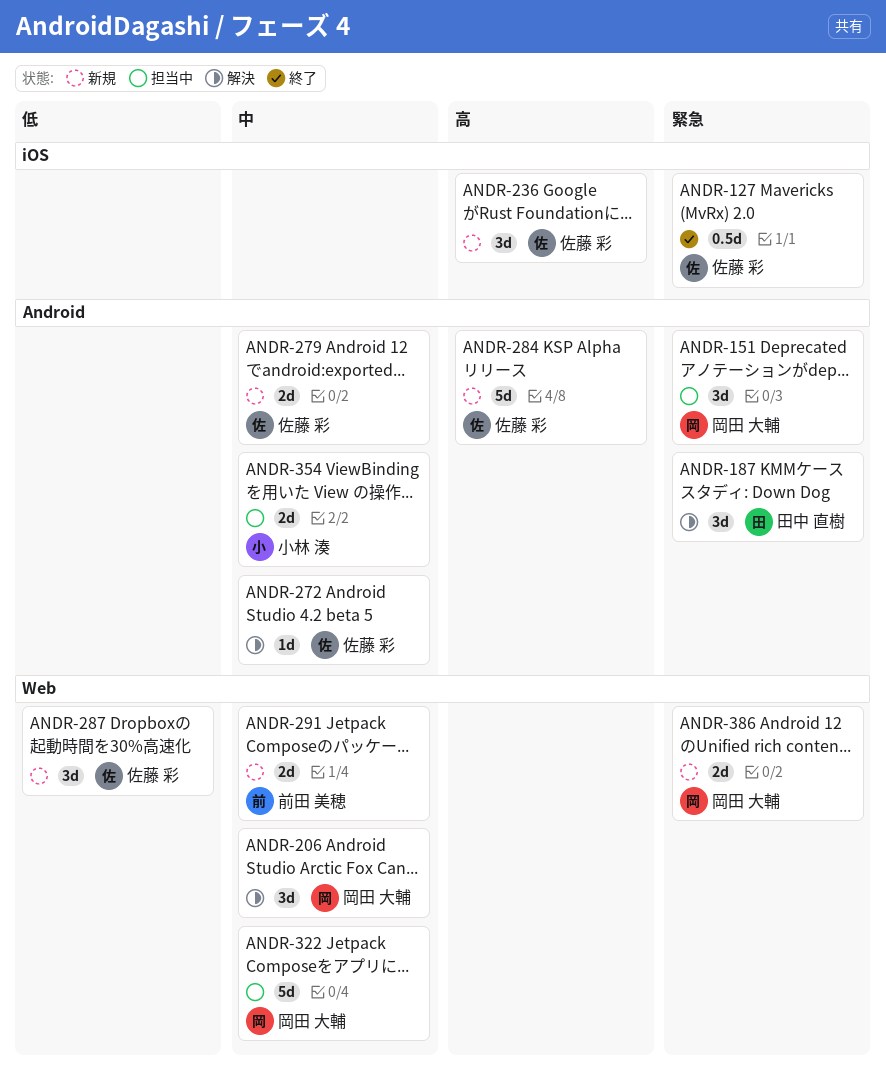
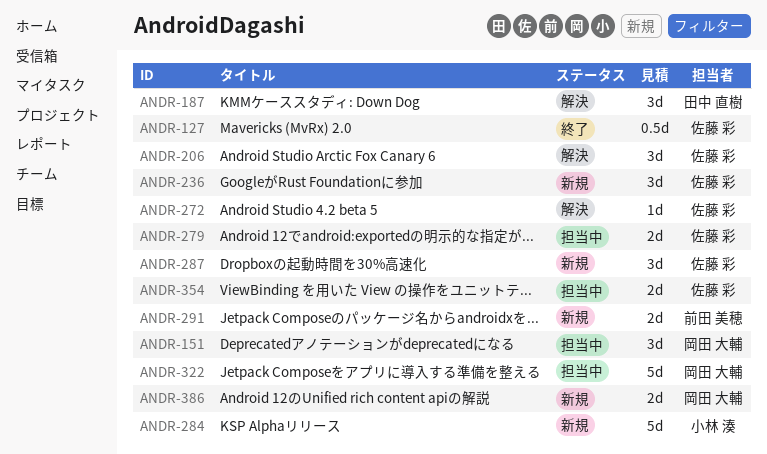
ANDR-206, owner: 岡田 大輔 -> 佐藤 彩
ANDR-279, status: 新規 -> 担当中
ANDR-284, owner: 佐藤 彩 -> 小林 湊
ANDR-354, owner: 小林 湊 -> 佐藤 彩

